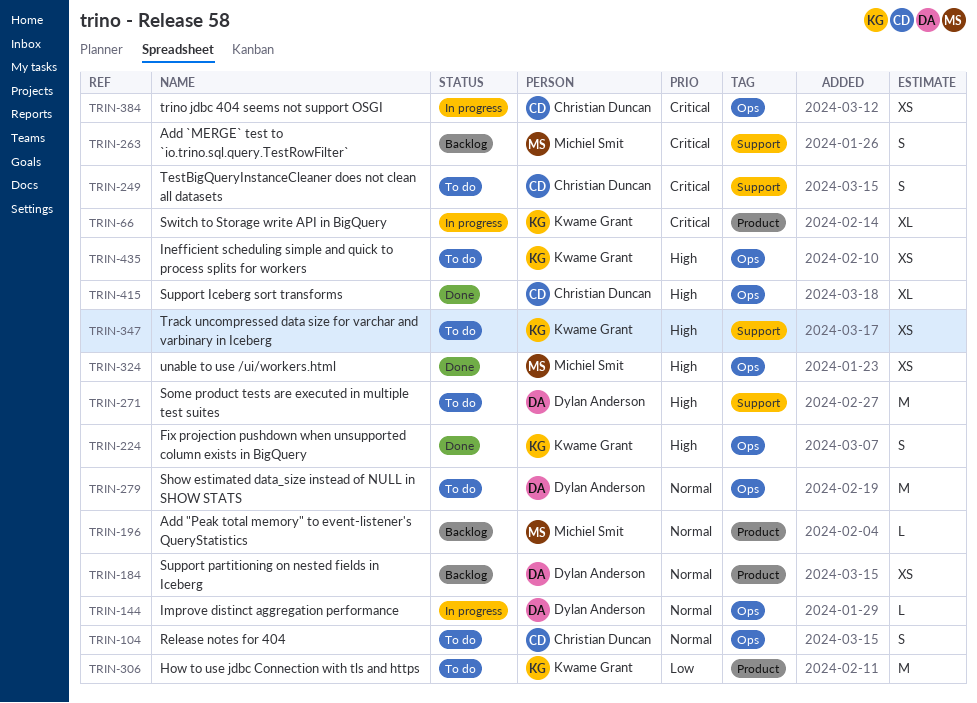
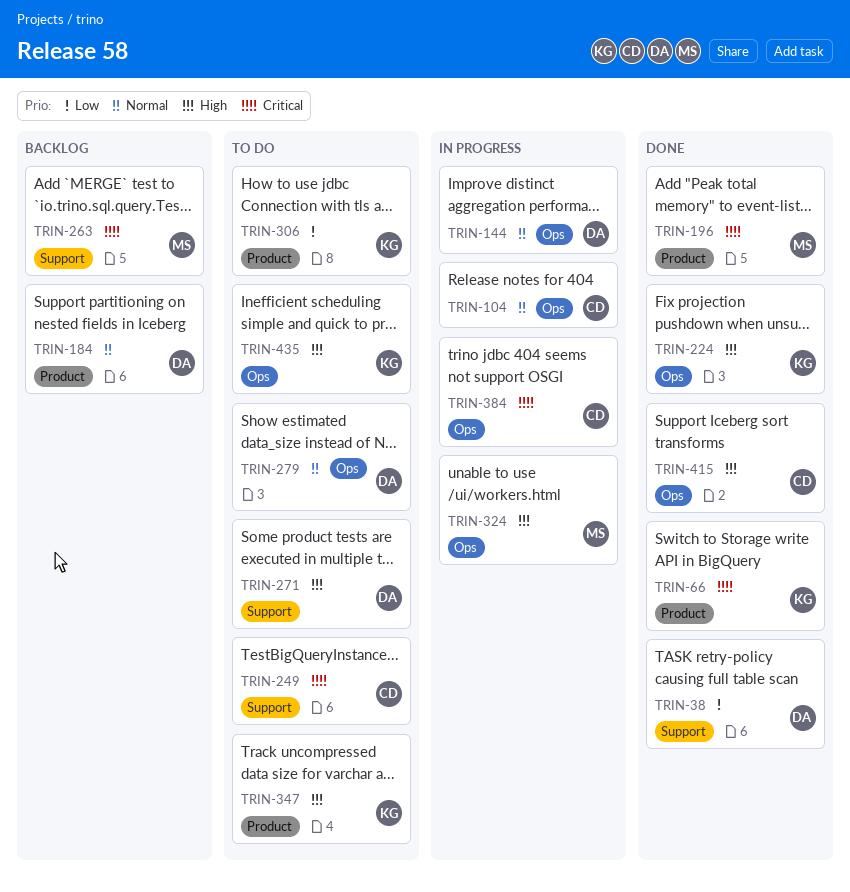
TRIN-38: none -> present
TRIN-66, status: In progress -> Done
TRIN-104, status: To do -> In progress
TRIN-196, status: Backlog -> Done
TRIN-196, priority: Normal -> Critical
TRIN-324, status: Done -> In progress
TRIN-347, label: Support -> Product

